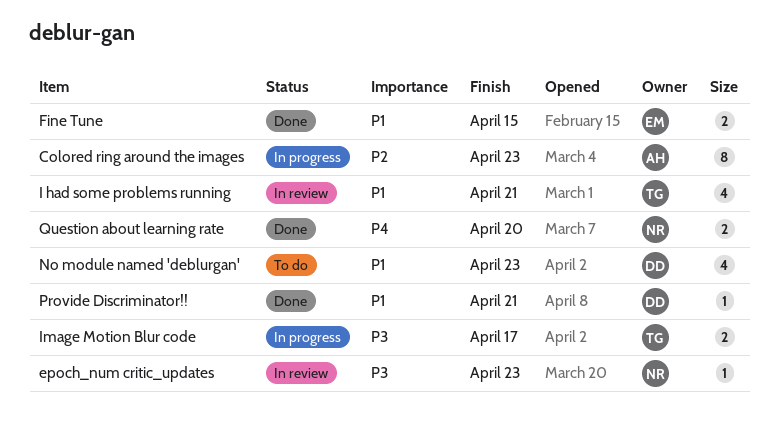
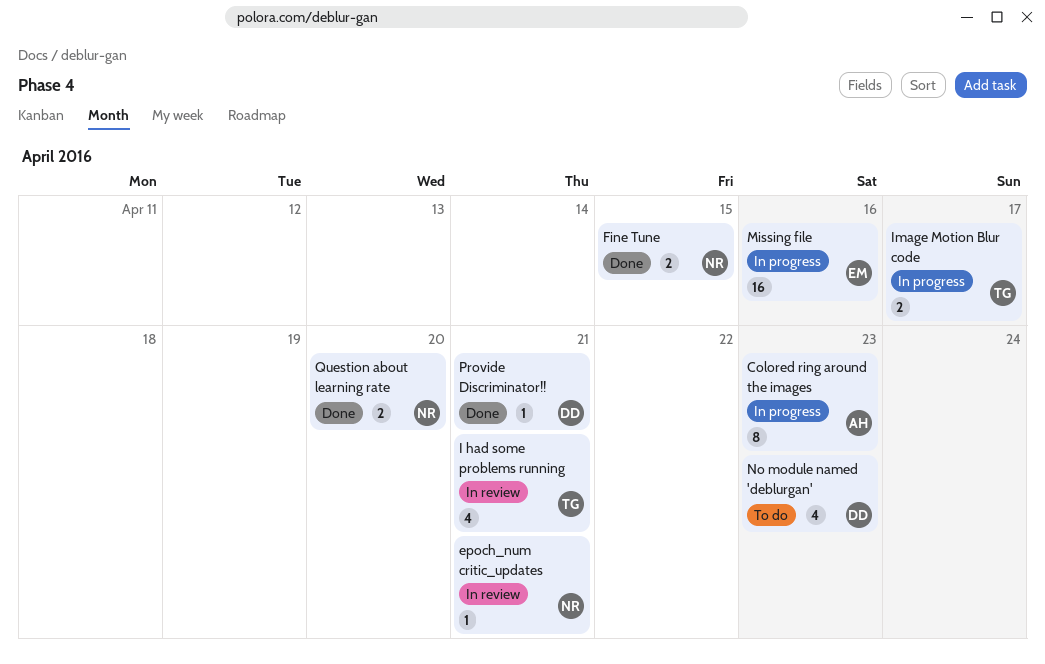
epoch_num critic_updates, due: Apr 23 -> Apr 21
Fine Tune, owner: EM -> NR
Missing file: none -> present

